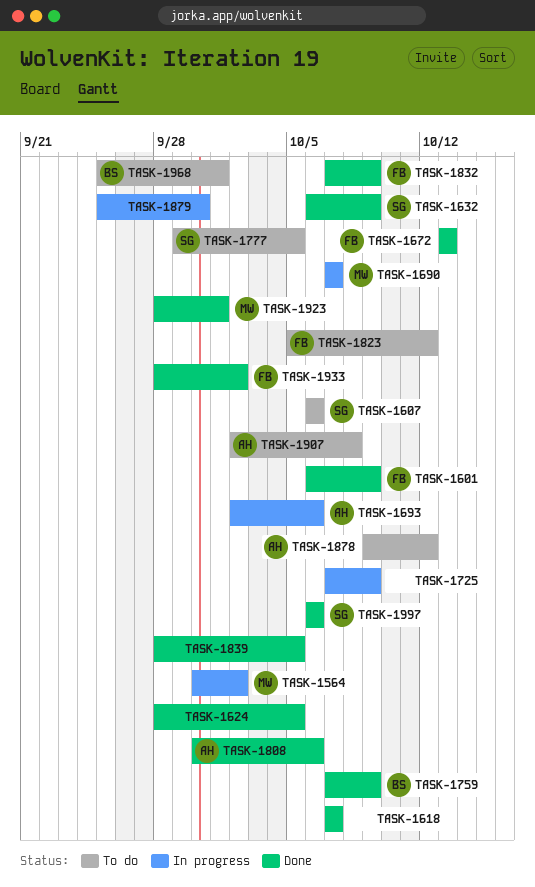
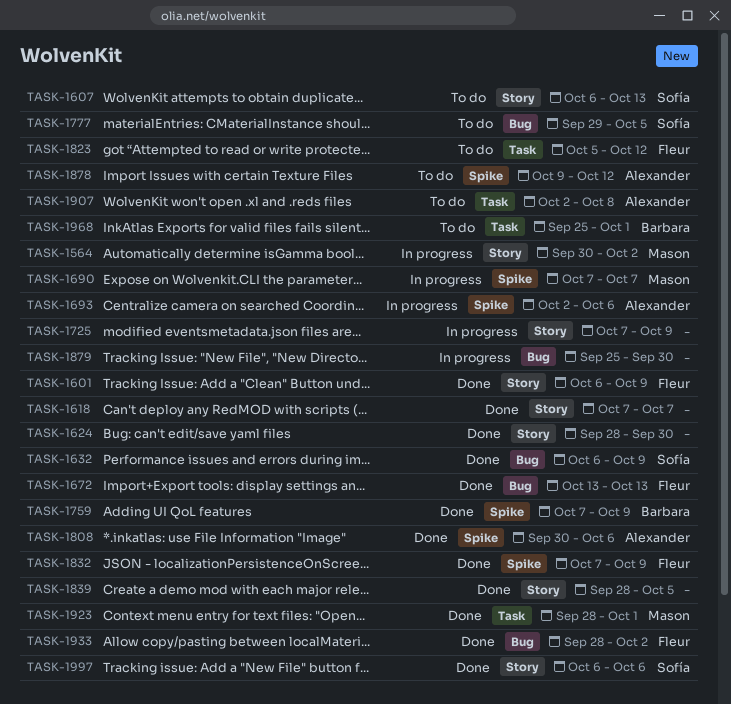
TASK-1607, due: Oct 6 -> Oct 13
TASK-1624, due: Oct 5 -> Sep 30

